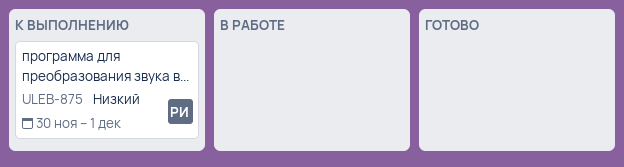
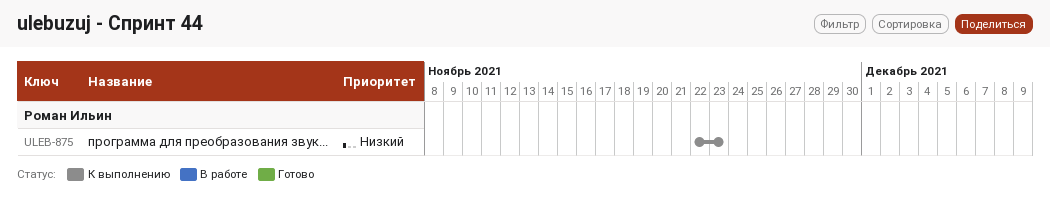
ULEB-875, start: Nov 30 -> Nov 22
ULEB-875, due: Dec 1 -> Nov 23

